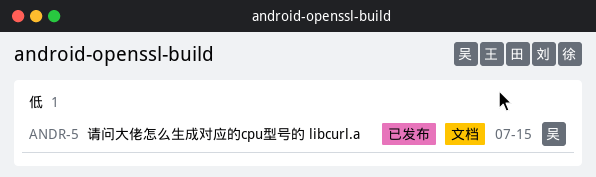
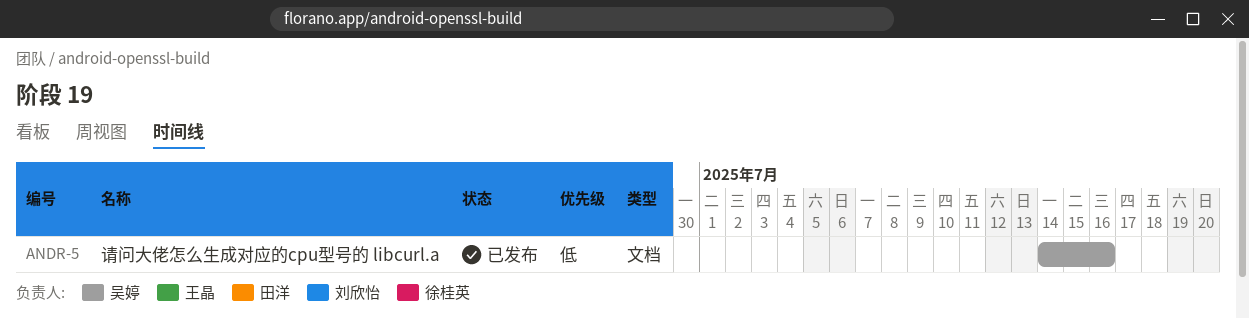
ANDR-5, due: Jul 15 -> Jul 16

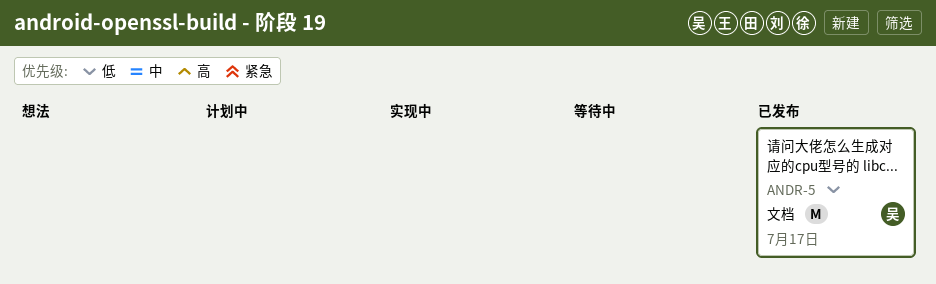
ANDR-5, due: Jul 16 -> Jul 17

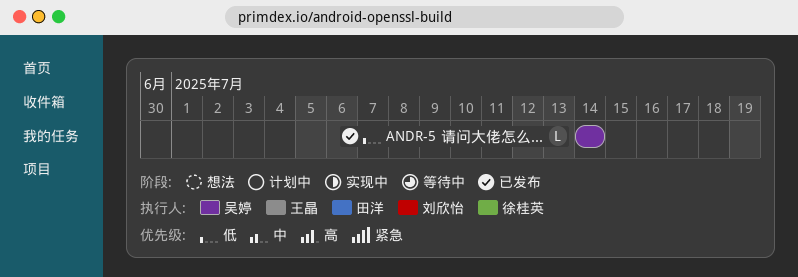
ANDR-5, estimate: M -> L
ANDR-5, due: Jul 17 -> Jul 14

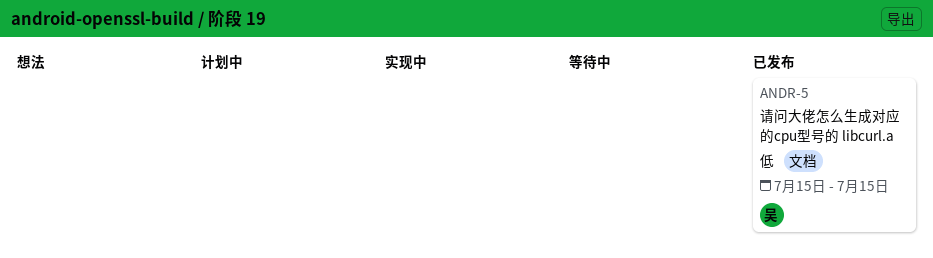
ANDR-5, start: Jul 14 -> Jul 15
ANDR-5, due: Jul 14 -> Jul 15

